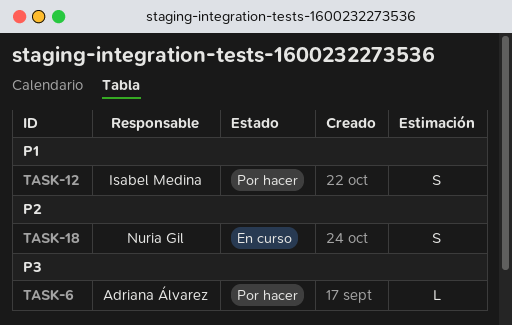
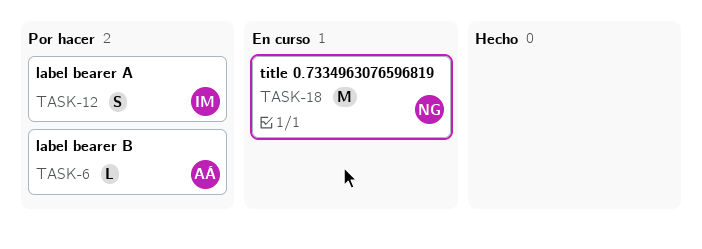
TASK-18, estimate: S -> M

